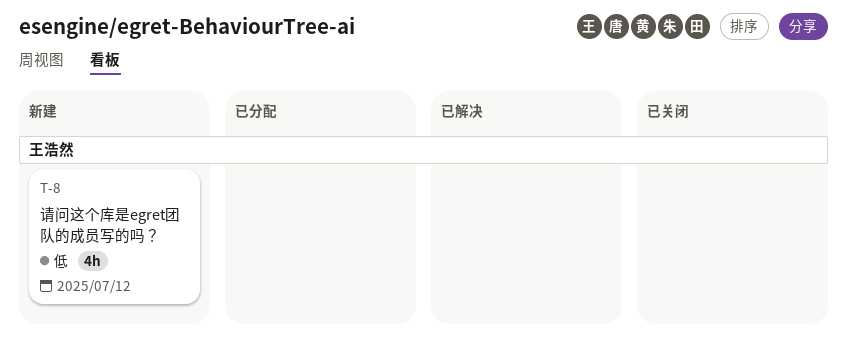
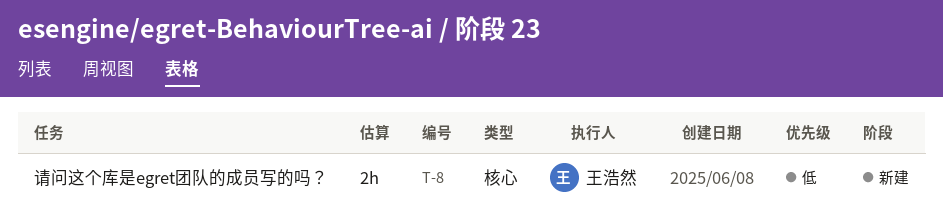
T-8, estimate: 4h -> 2h

